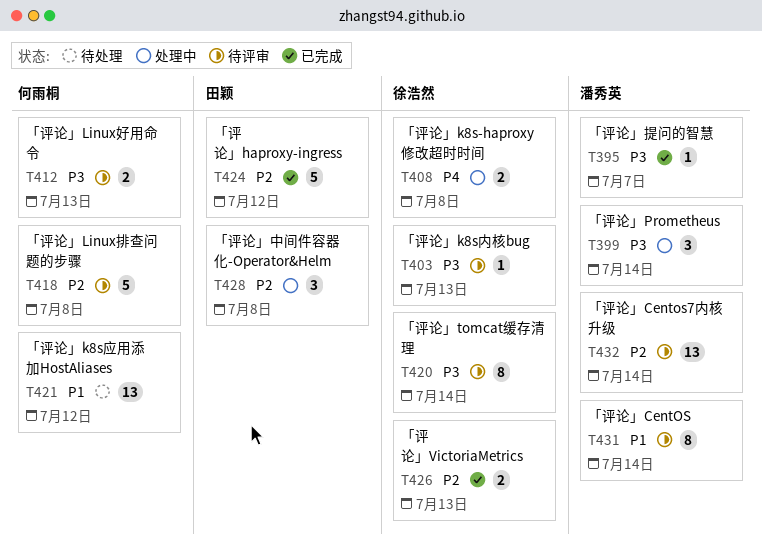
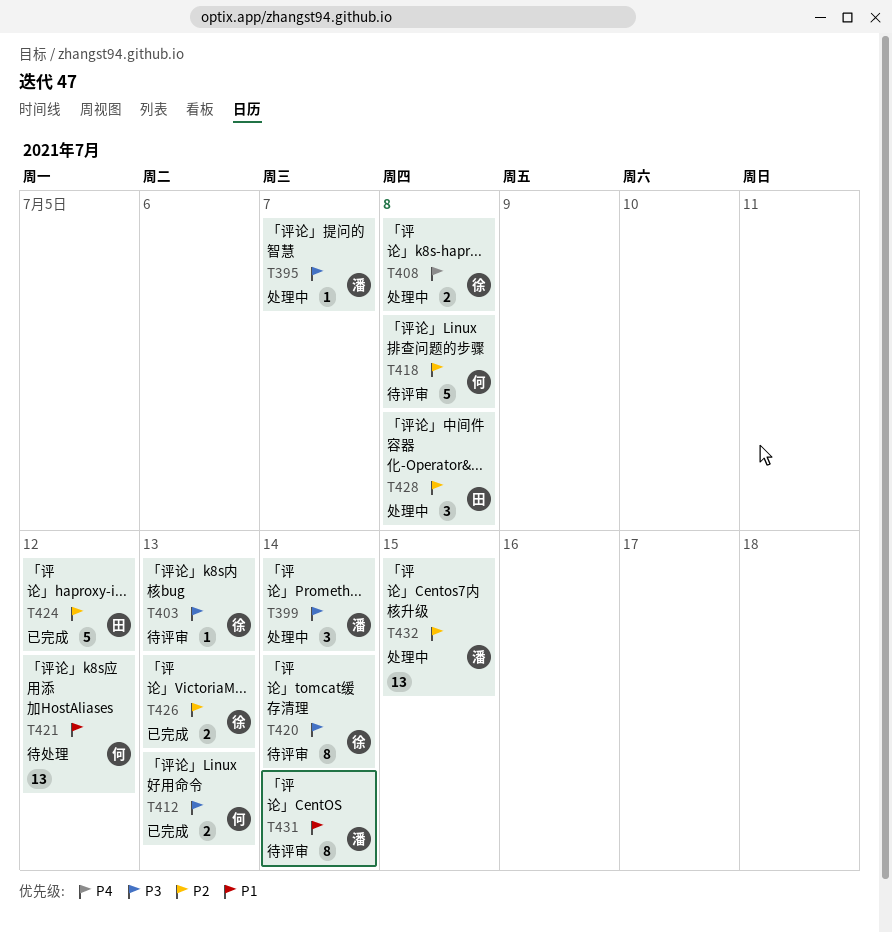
T395, status: 已完成 -> 处理中
T412, status: 待评审 -> 已完成
T432, status: 待评审 -> 处理中
T432, due: Jul 14 -> Jul 15

